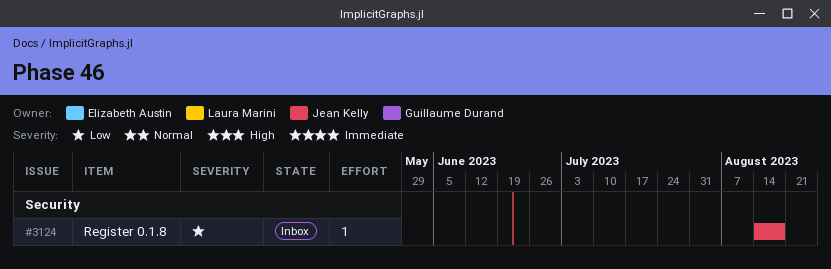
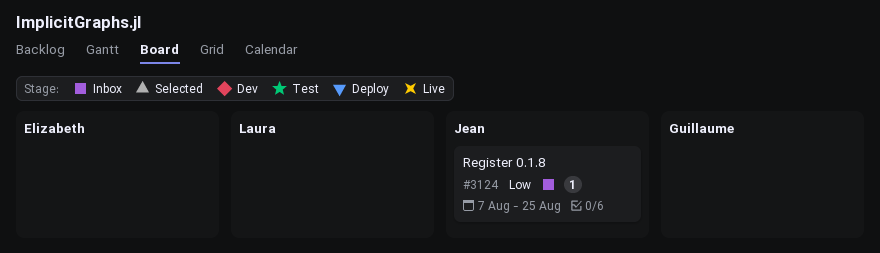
#3124, start: Aug 14 -> Aug 7
#3124, due: Aug 18 -> Aug 25

